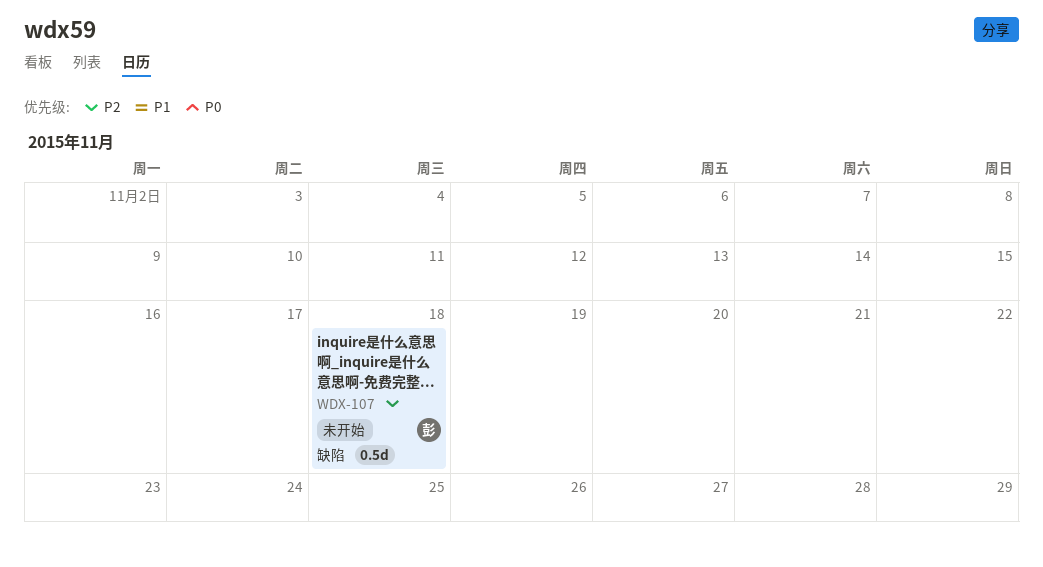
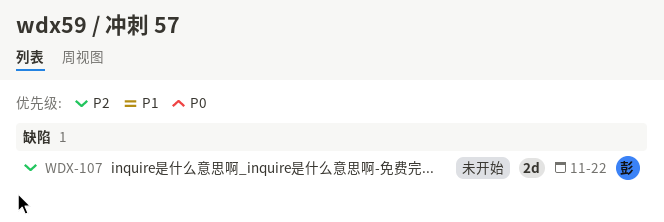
WDX-107, estimate: 0.5d -> 2d
WDX-107, due: Nov 18 -> Nov 22

